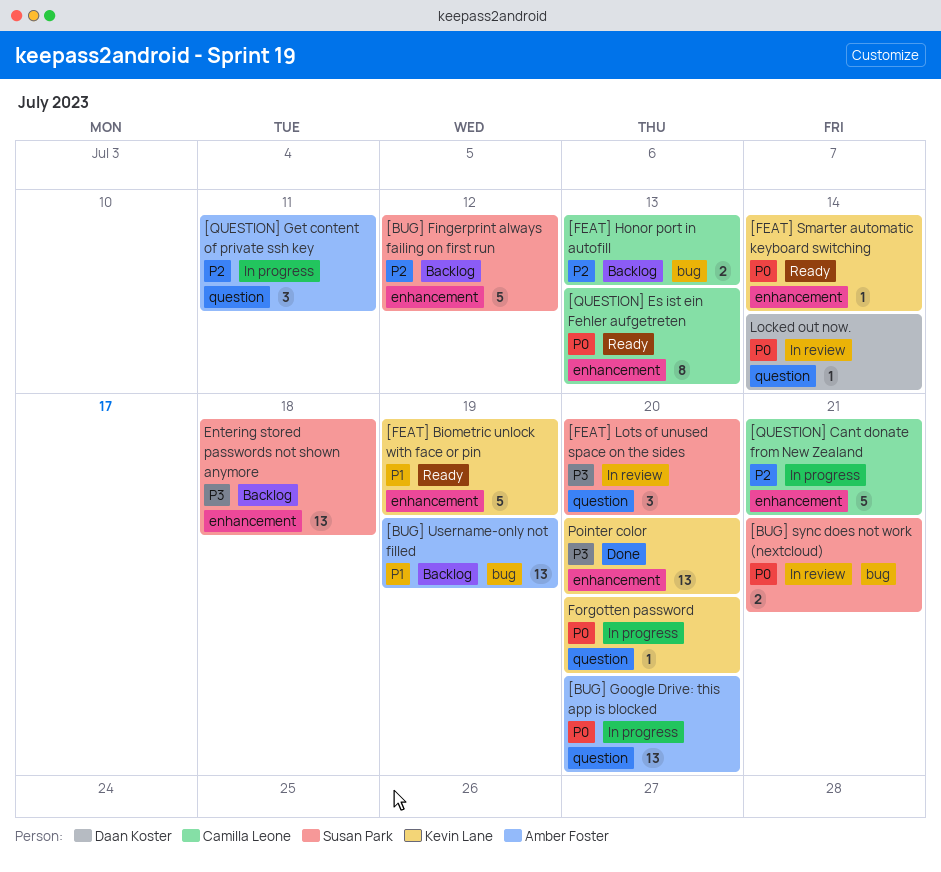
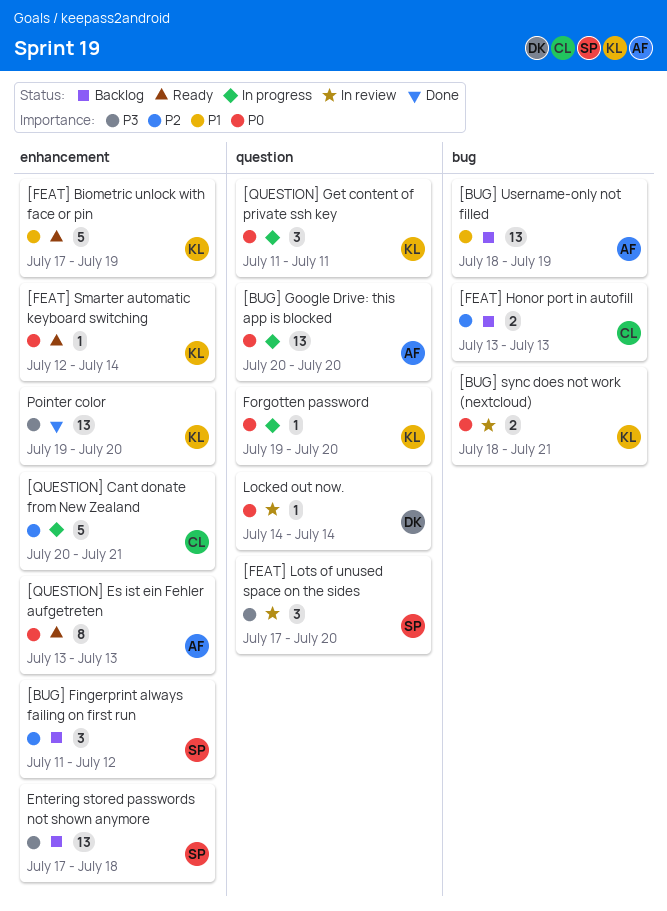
[BUG] Fingerprint always failing on first run, estimate: 5 -> 3
[BUG] sync does not work (nextcloud), owner: Susan Park -> Kevin Lane
[QUESTION] Es ist ein Fehler aufgetreten, owner: Camilla Leone -> Amber Foster
[QUESTION] Get content of private ssh key, owner: Amber Foster -> Kevin Lane
[QUESTION] Get content of private ssh key, priority: P2 -> P0

